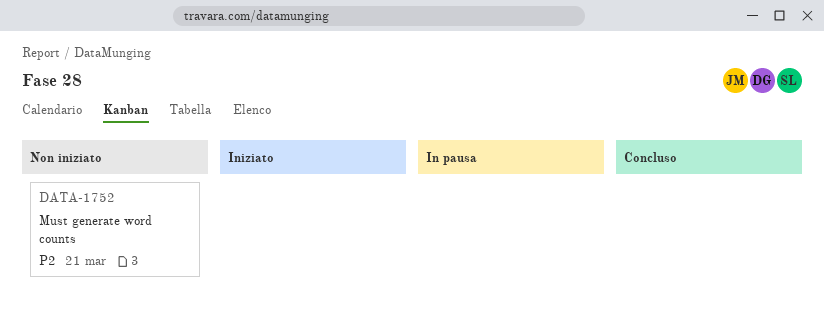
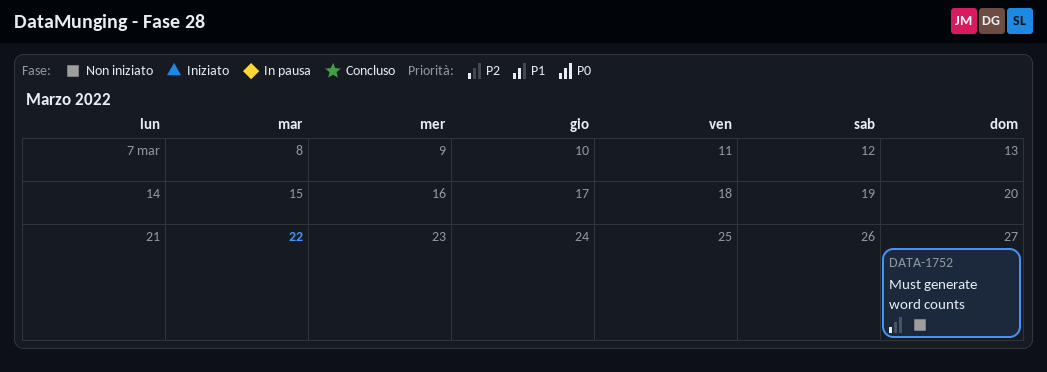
DATA-1752, due: Mar 21 -> Mar 27

